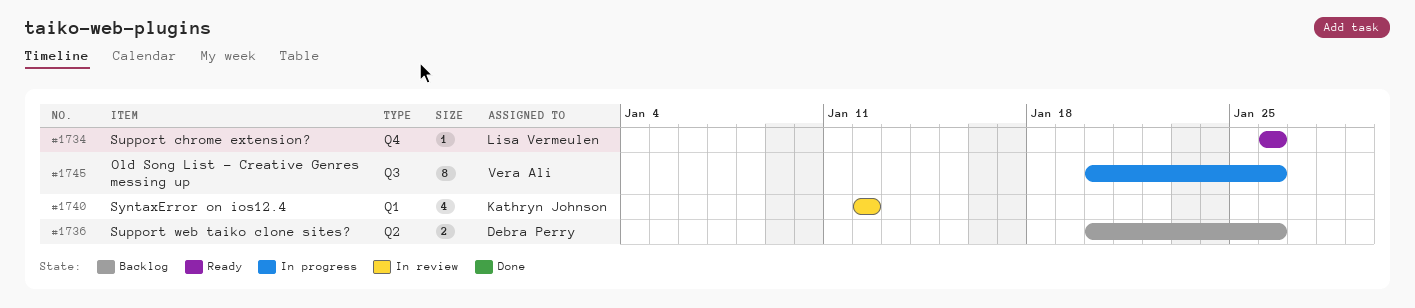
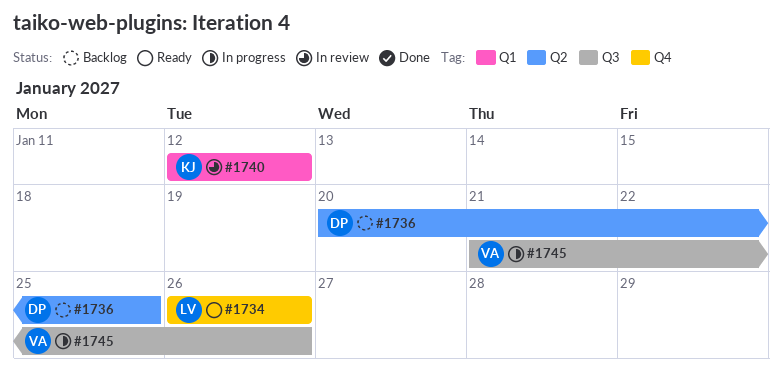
#1736, due: Jan 26 -> Jan 25
#1745, start: Jan 20 -> Jan 21

